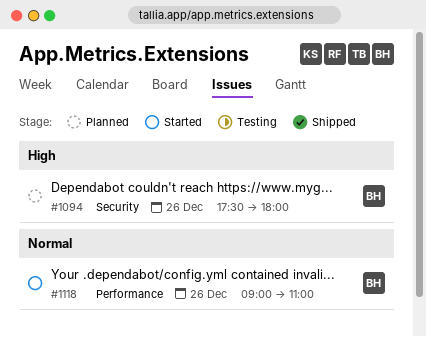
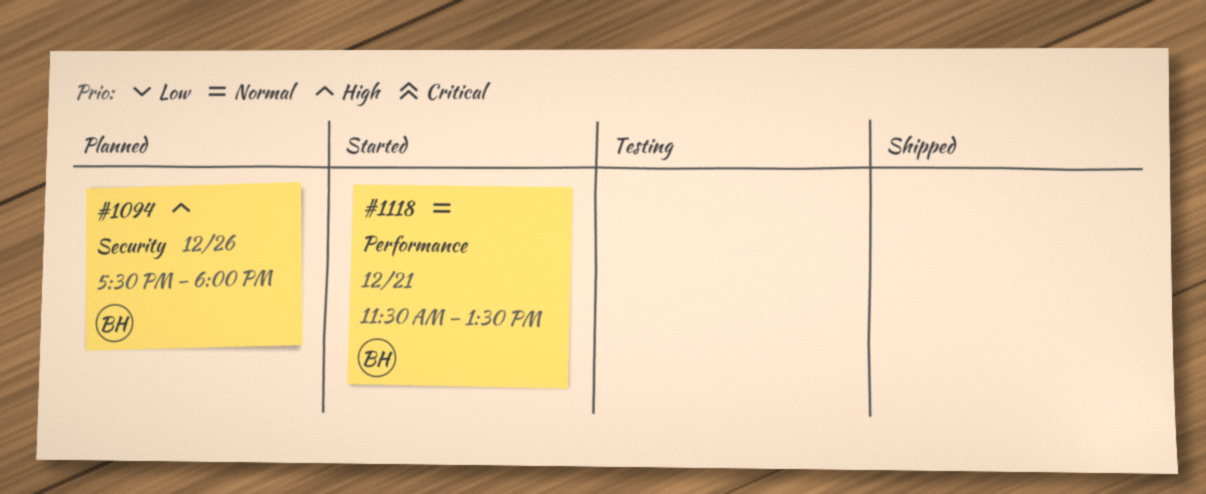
#1118, day: Dec 26 -> Dec 21
#1118, begins: 09:00 -> 11:30
#1118, ends: 11:00 -> 13:30

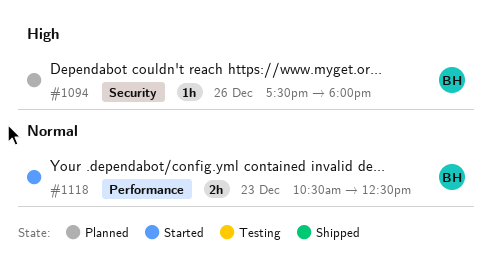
#1118, day: Dec 21 -> Dec 23
#1118, begins: 11:30 -> 10:30
#1118, ends: 13:30 -> 12:30

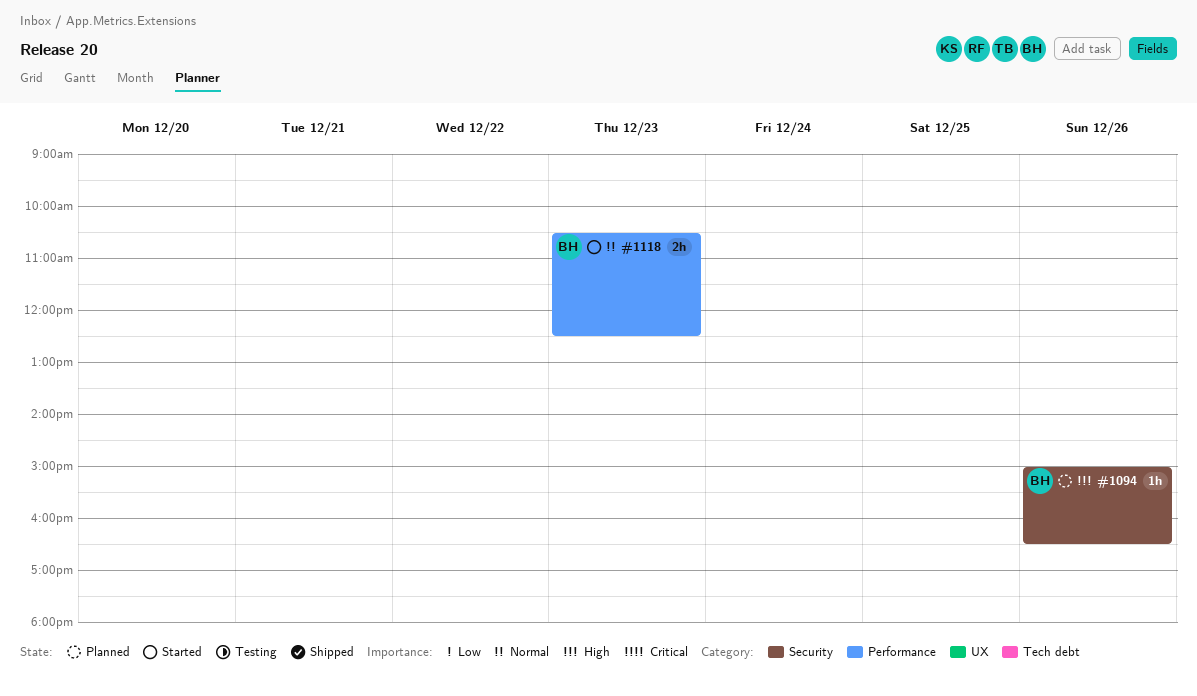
#1094, begins: 17:30 -> 15:00
#1094, ends: 18:00 -> 16:30

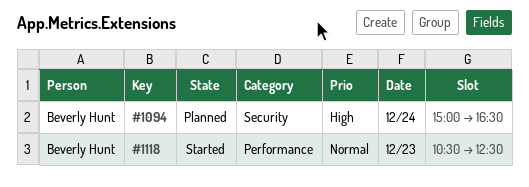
#1094, day: Dec 26 -> Dec 24

